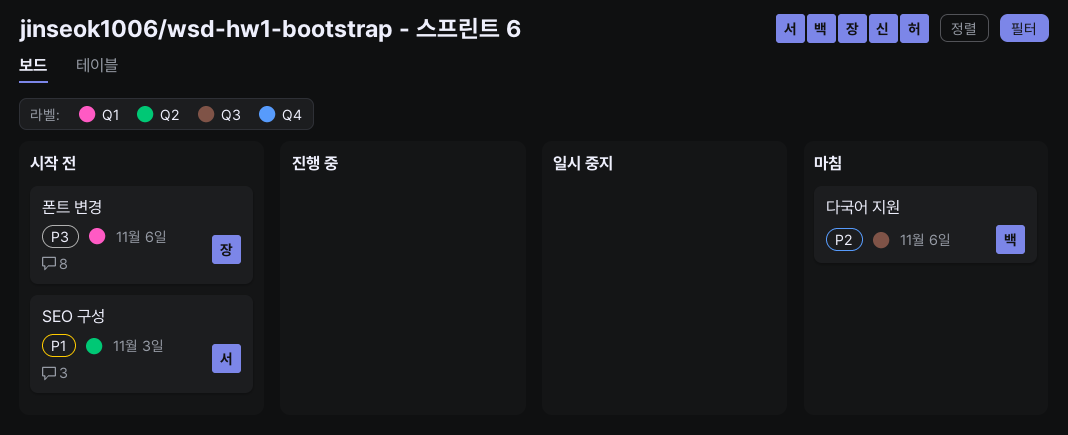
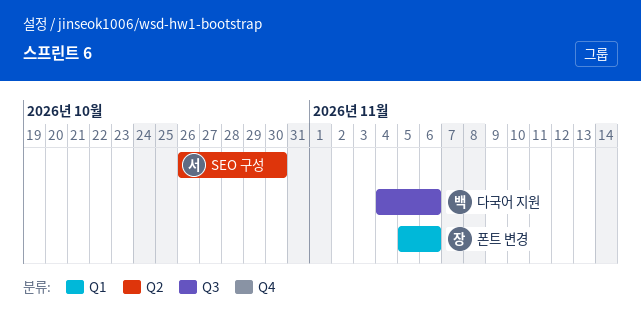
SEO 구성, due: Nov 3 -> Oct 30

